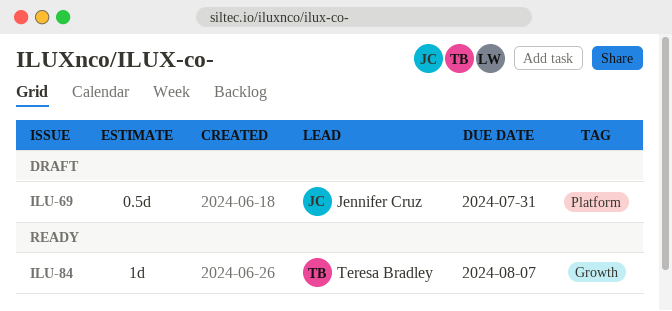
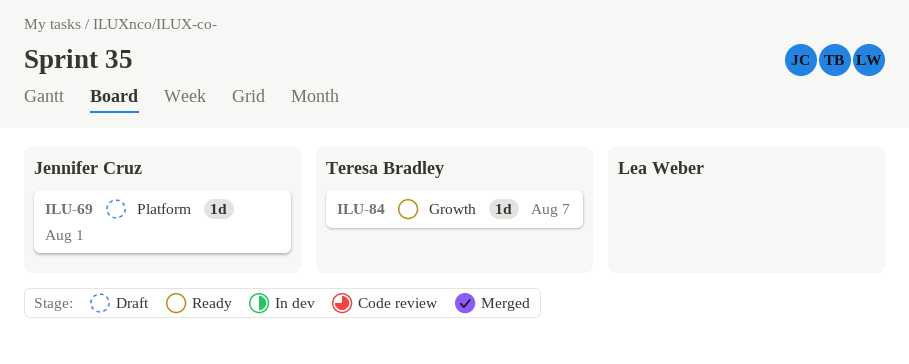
ILU-69, estimate: 0.5d -> 1d
ILU-69, due: Jul 31 -> Aug 1

